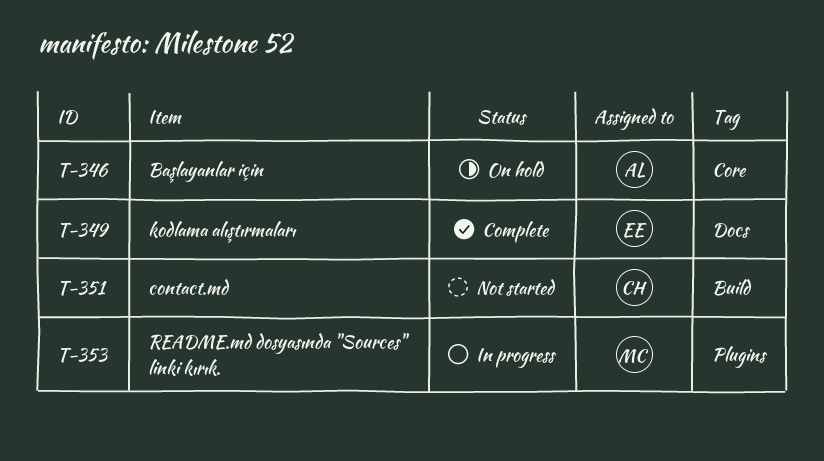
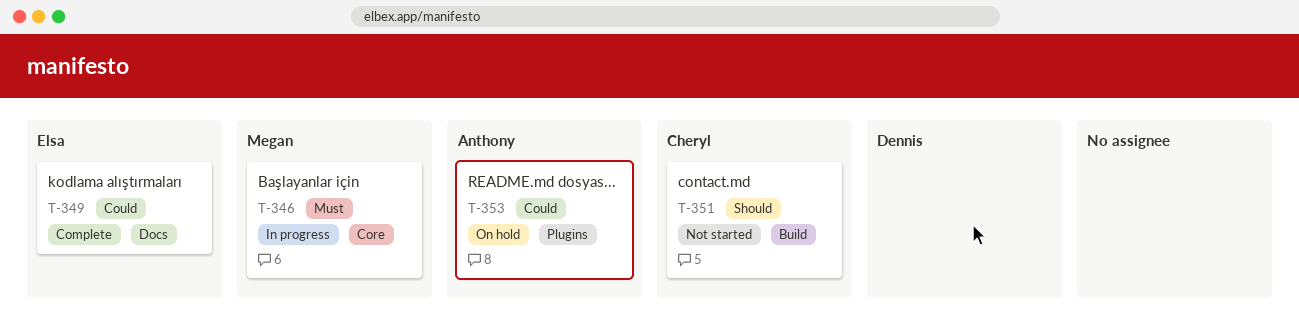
T-346, status: On hold -> In progress
T-346, owner: Anthony -> Megan
T-353, status: In progress -> On hold
T-353, owner: Megan -> Anthony

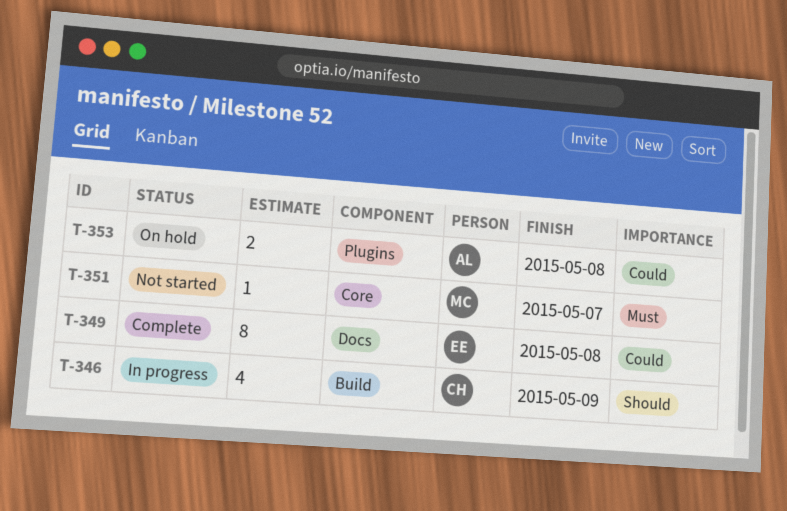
T-346, owner: Megan -> Cheryl
T-346, priority: Must -> Should
T-346, label: Core -> Build
T-351, owner: Cheryl -> Megan
T-351, priority: Should -> Must
T-351, label: Build -> Core

